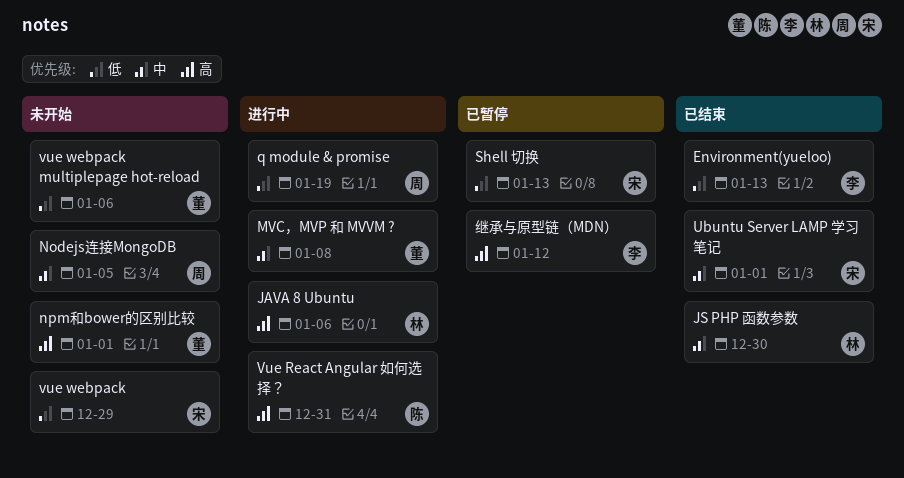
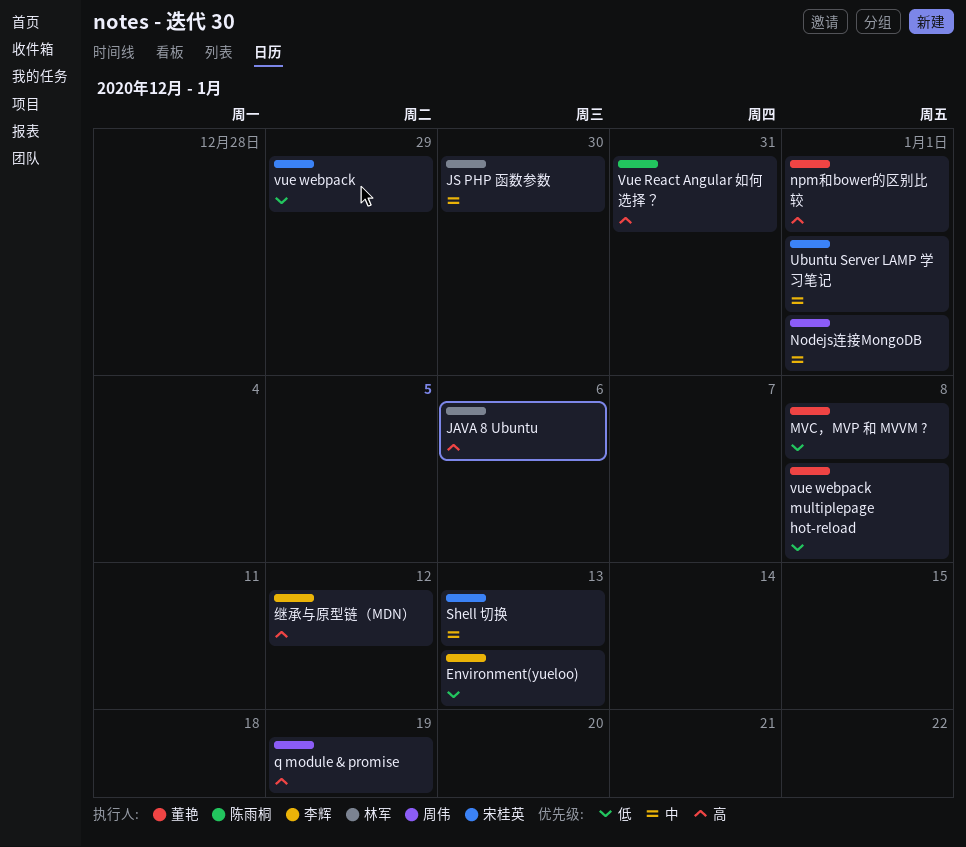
MVC，MVP 和 MVVM ?, priority: 中 -> 低
Nodejs连接MongoDB, due: Jan 5 -> Jan 1
q module & promise, priority: 低 -> 高
Shell 切换, priority: 低 -> 中
vue webpack multiplepage hot-reload, due: Jan 6 -> Jan 8

